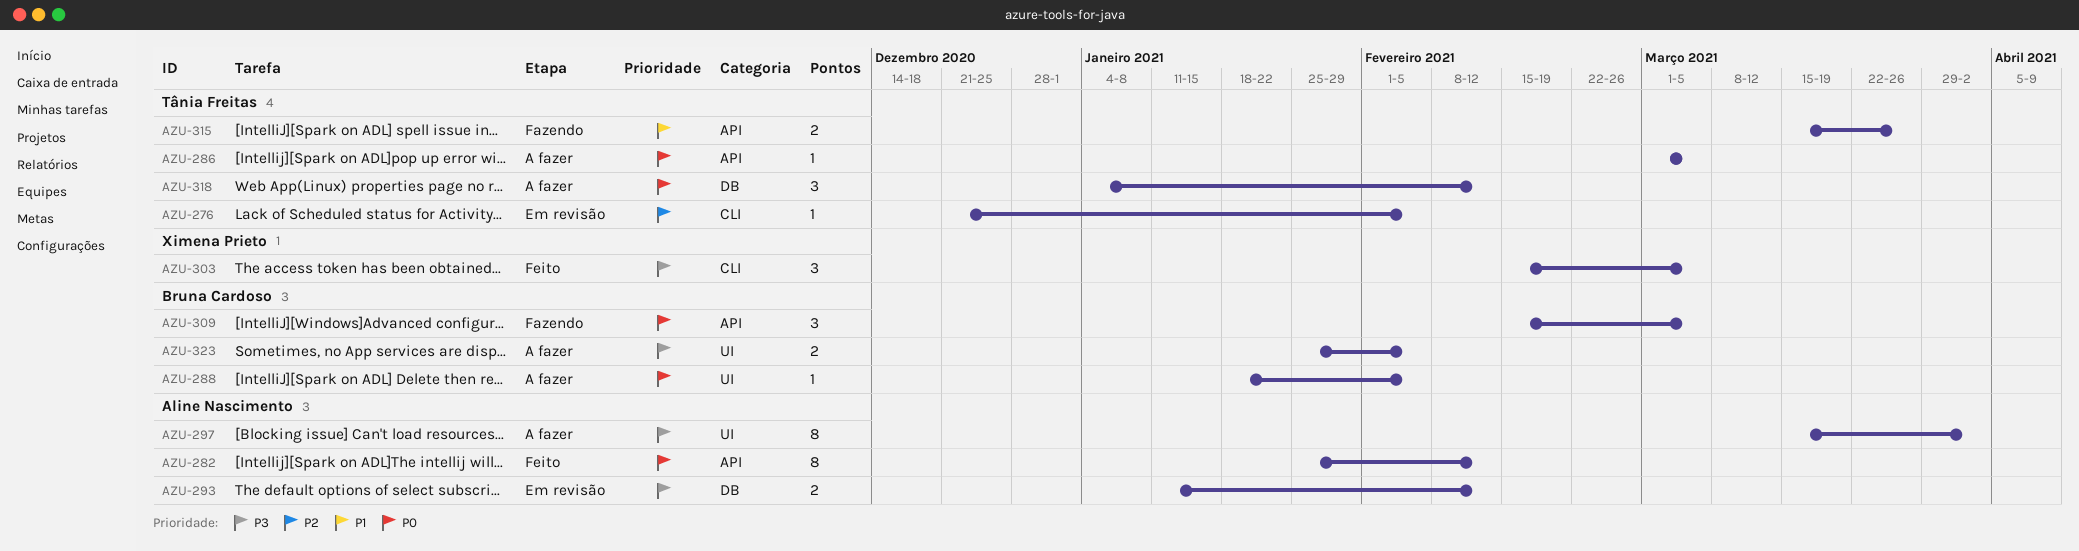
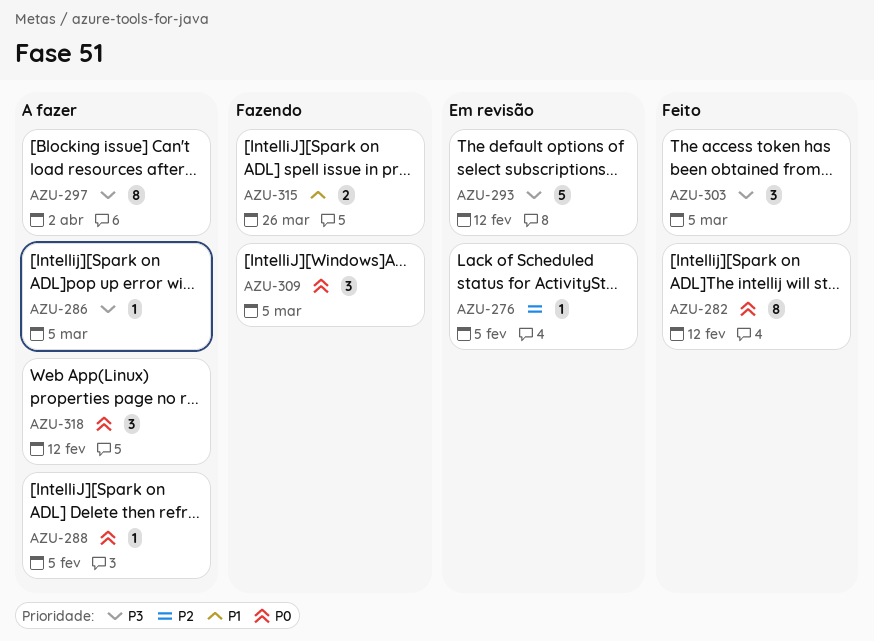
AZU-286, priority: P0 -> P3
AZU-293, estimate: 2 -> 5
AZU-323: present -> none

